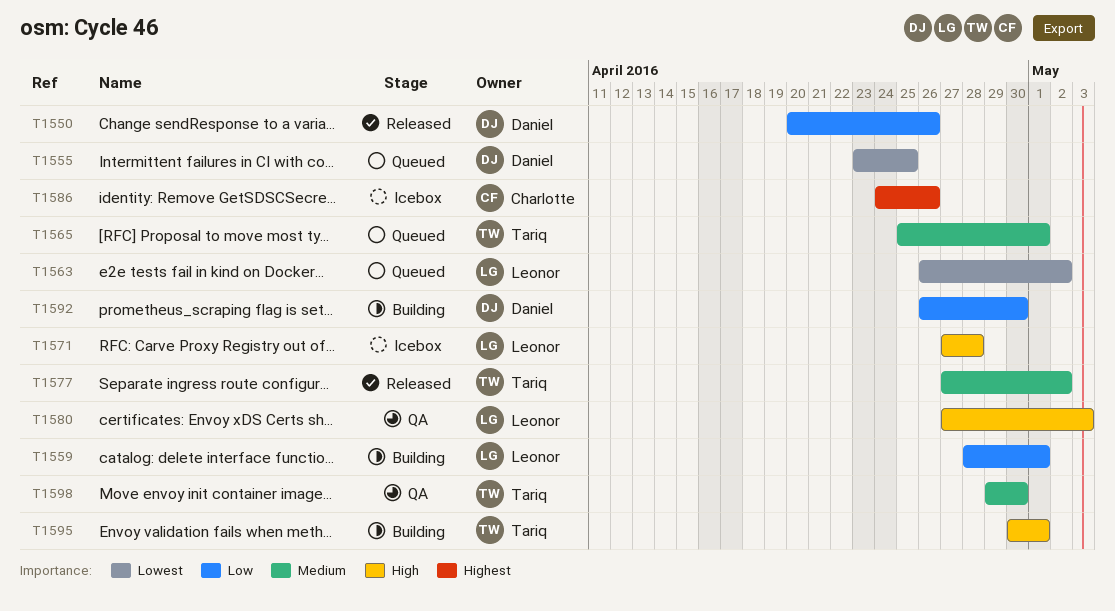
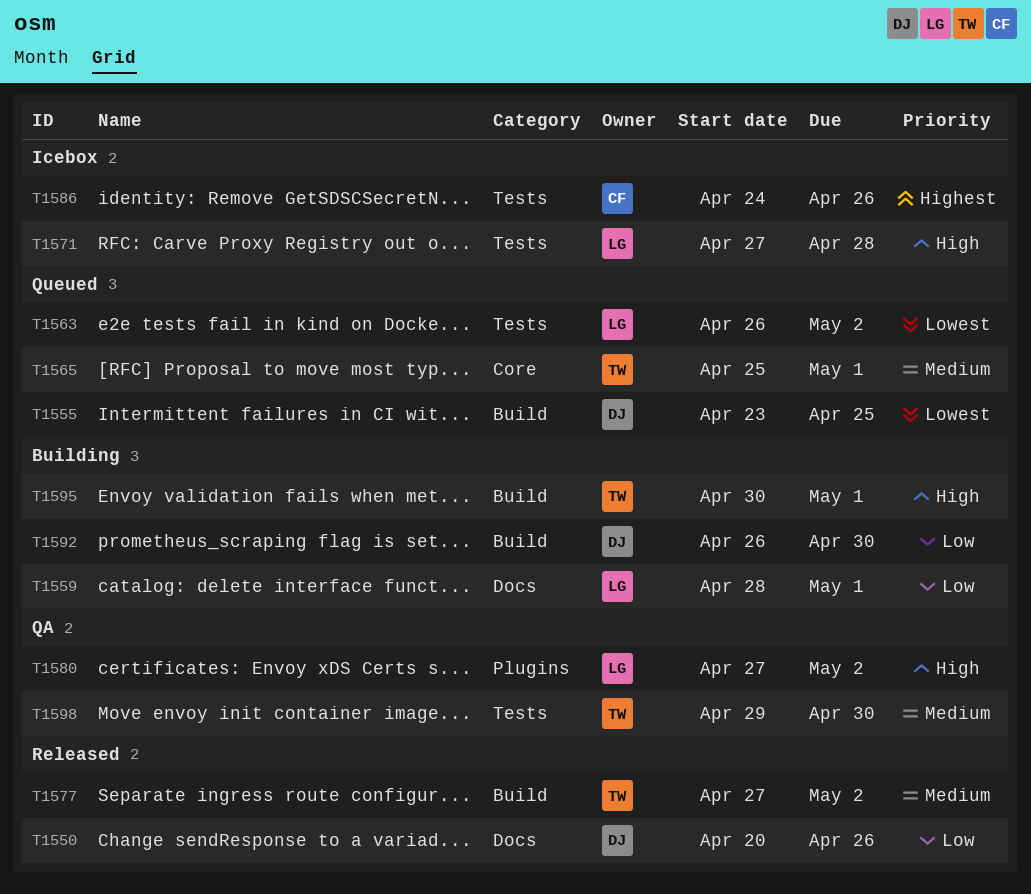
T1580, due: May 3 -> May 2

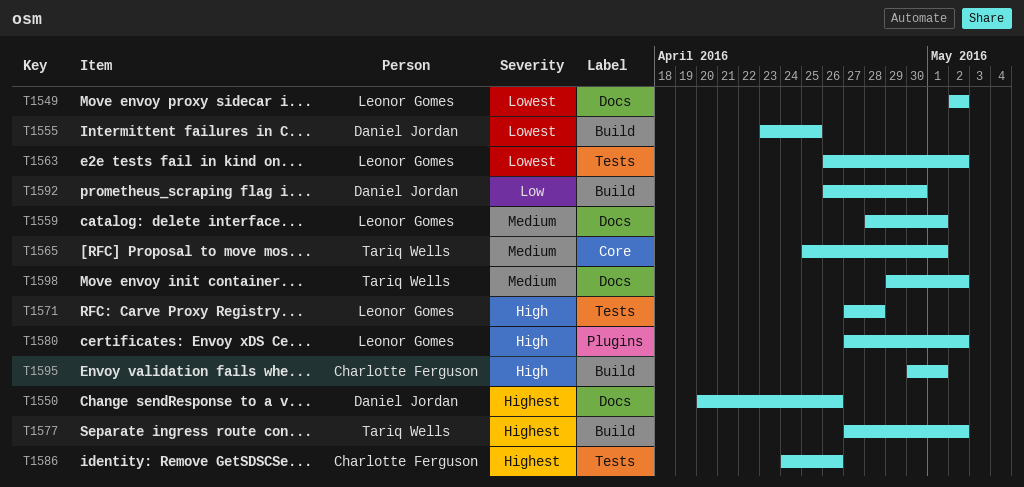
T1549: none -> present
T1550, priority: Low -> Highest
T1559, priority: Low -> Medium
T1577, priority: Medium -> Highest
T1595, owner: Tariq Wells -> Charlotte Ferguson
T1598, label: Tests -> Docs
T1598, due: Apr 30 -> May 2

